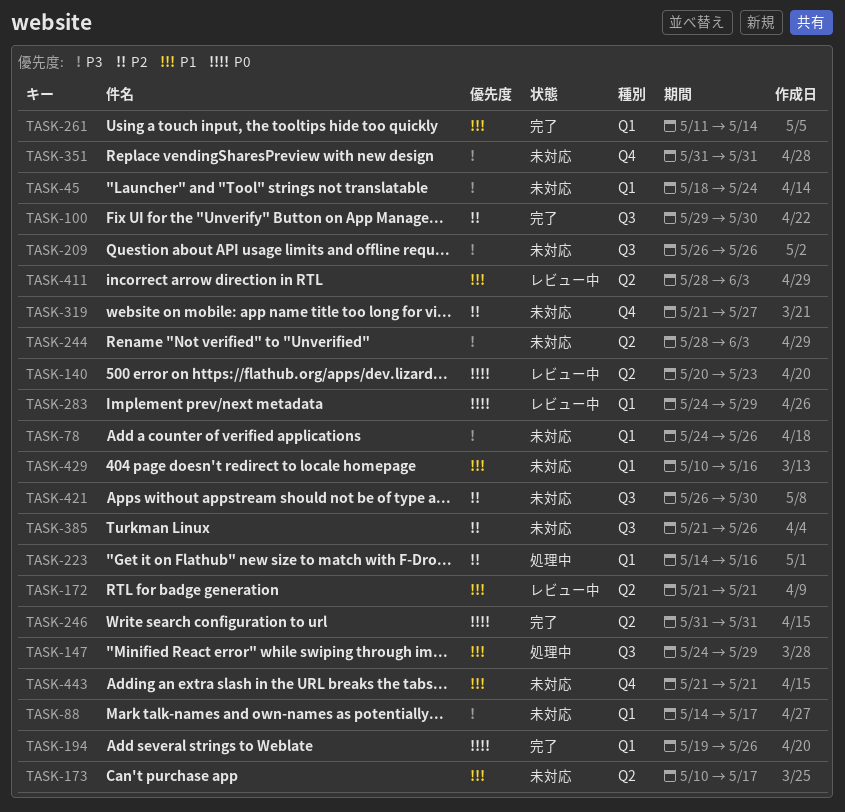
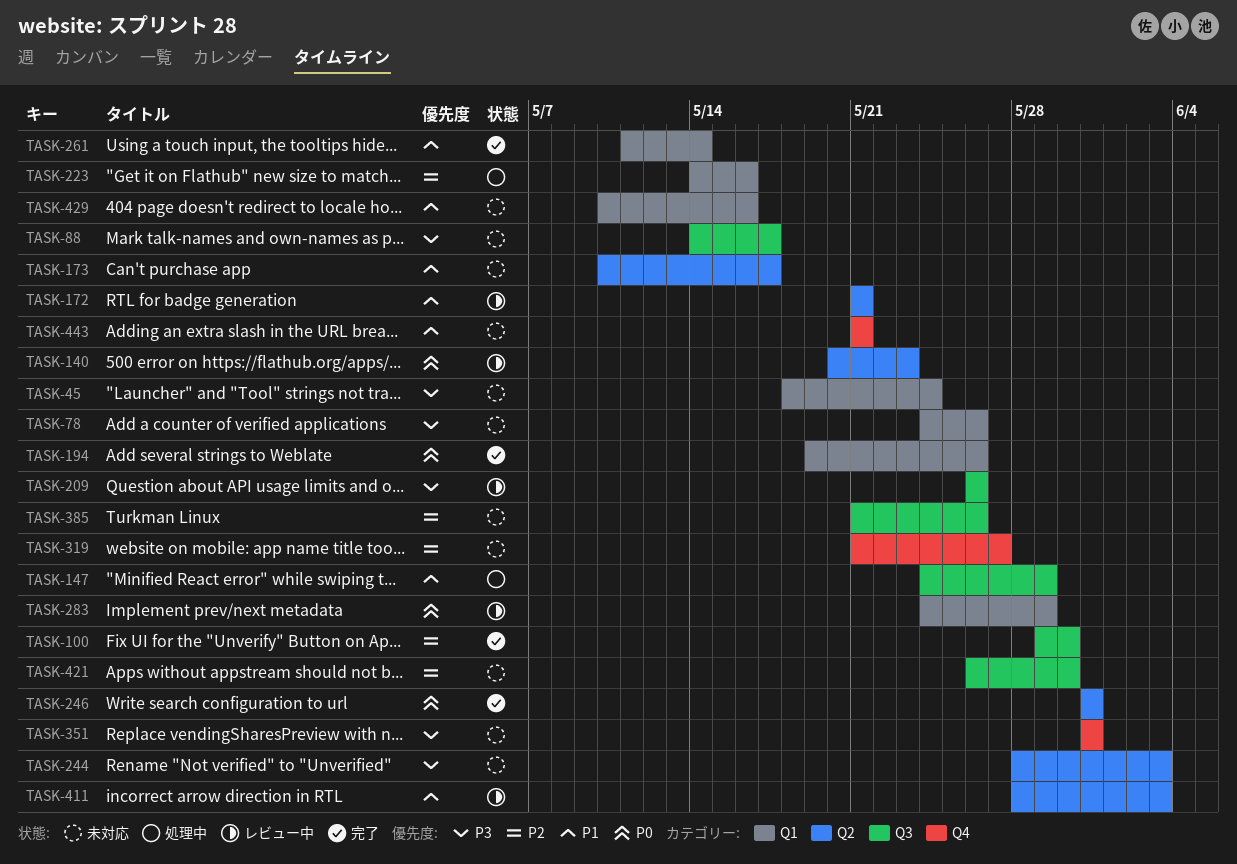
TASK-88, label: Q1 -> Q3
TASK-209, status: 未対応 -> レビュー中

